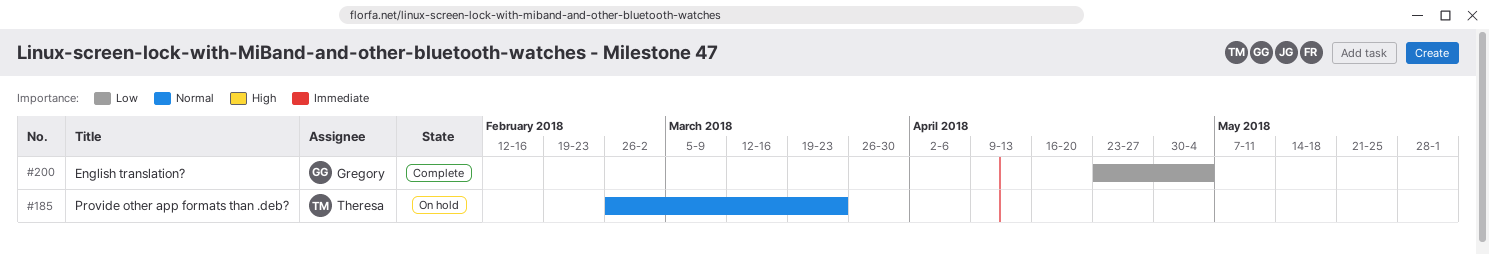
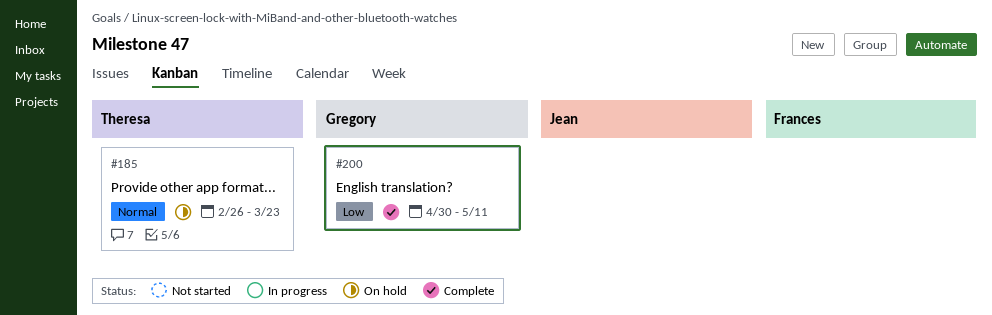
#200, start: Apr 23 -> Apr 30
#200, due: May 4 -> May 11

